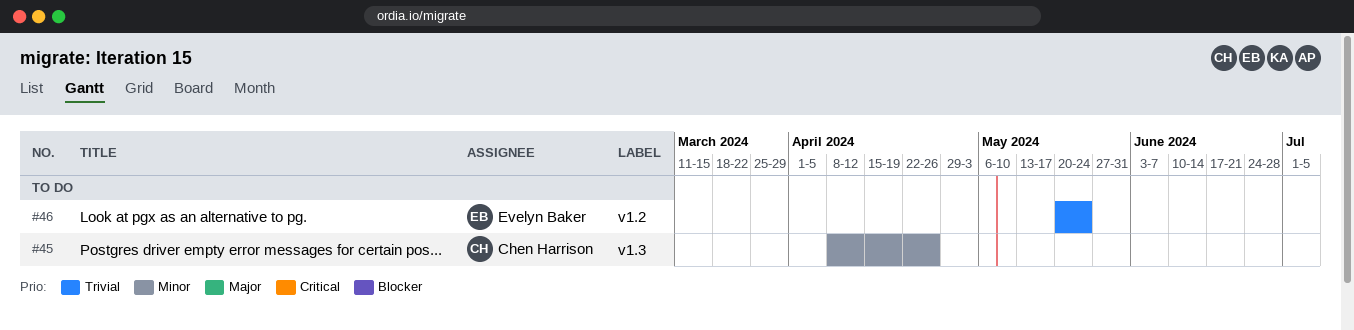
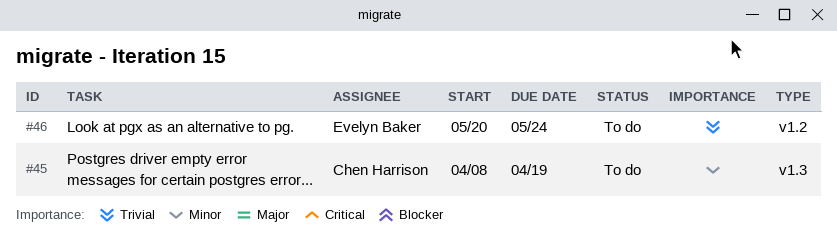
#45, due: Apr 26 -> Apr 19

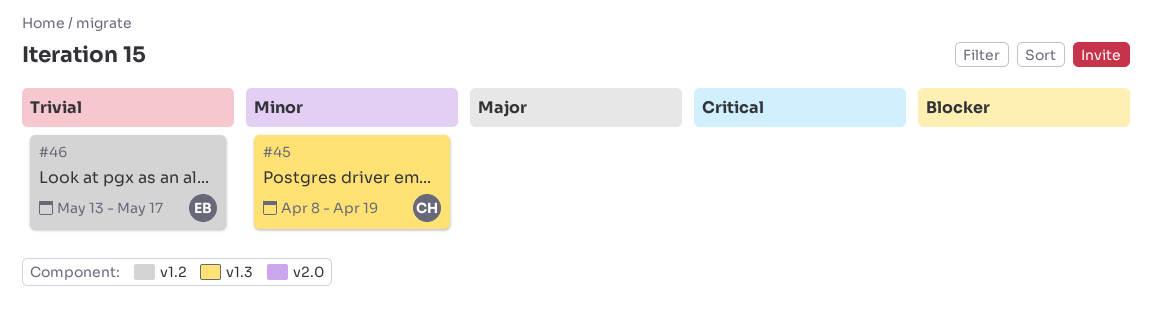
#46, start: May 20 -> May 13
#46, due: May 24 -> May 17

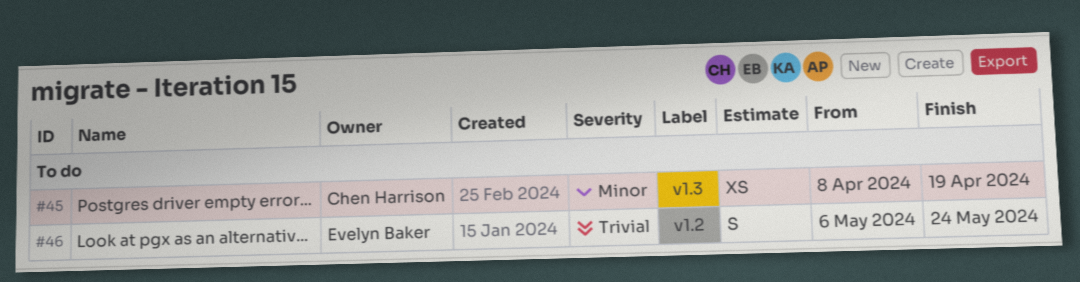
#46, start: May 13 -> May 6
#46, due: May 17 -> May 24

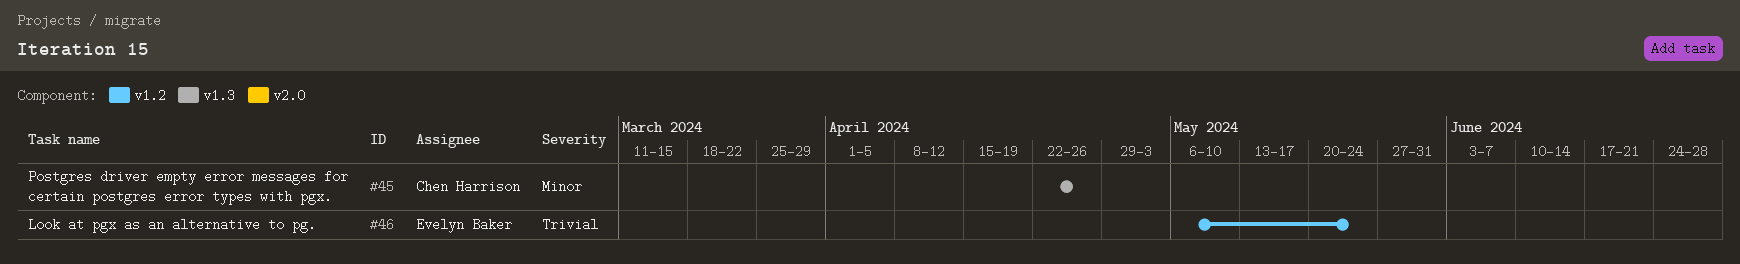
#45, start: Apr 8 -> Apr 22
#45, due: Apr 19 -> Apr 26

